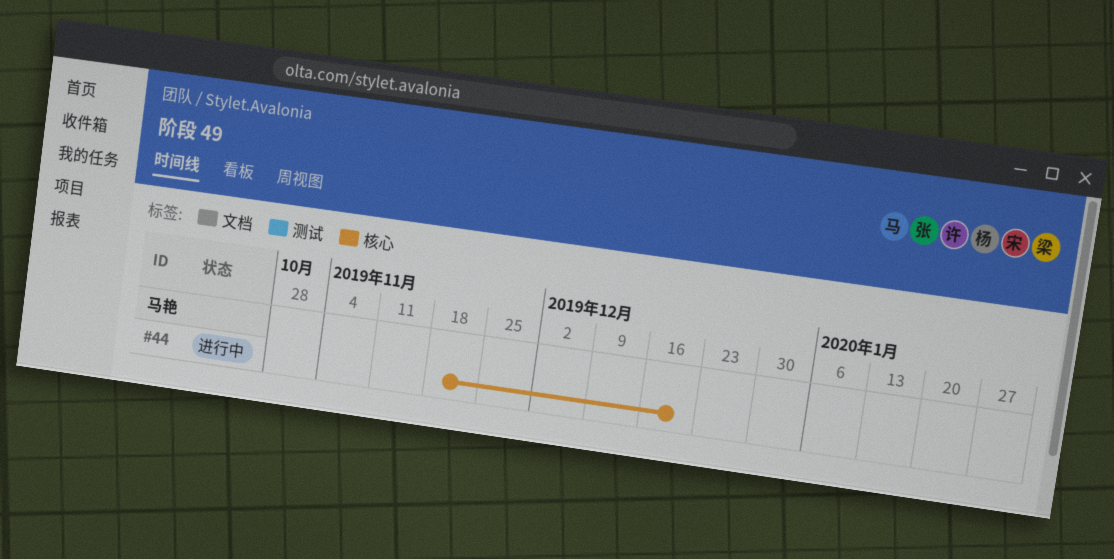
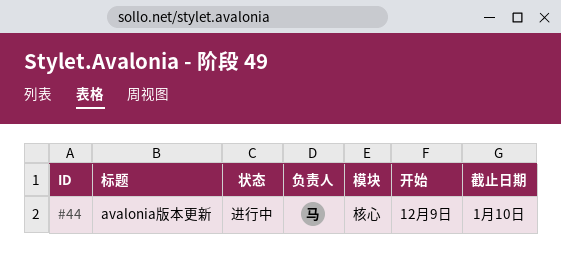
#44, start: Nov 18 -> Dec 9
#44, due: Dec 20 -> Jan 10

